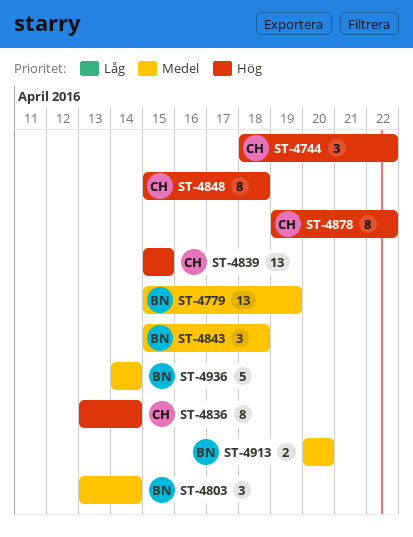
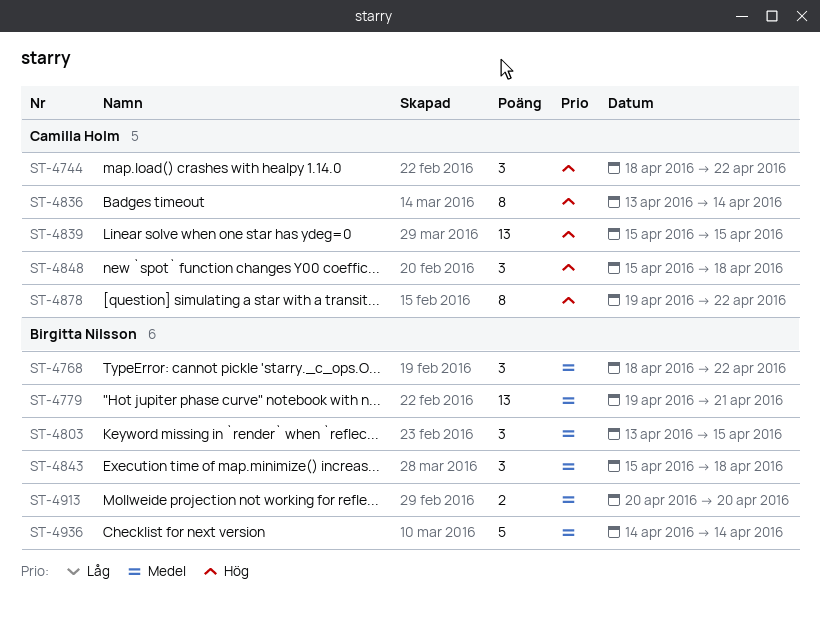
ST-4768: none -> present
ST-4779, start: Apr 15 -> Apr 19
ST-4779, due: Apr 19 -> Apr 21
ST-4803, due: Apr 14 -> Apr 15
ST-4848, estimate: 8 -> 3

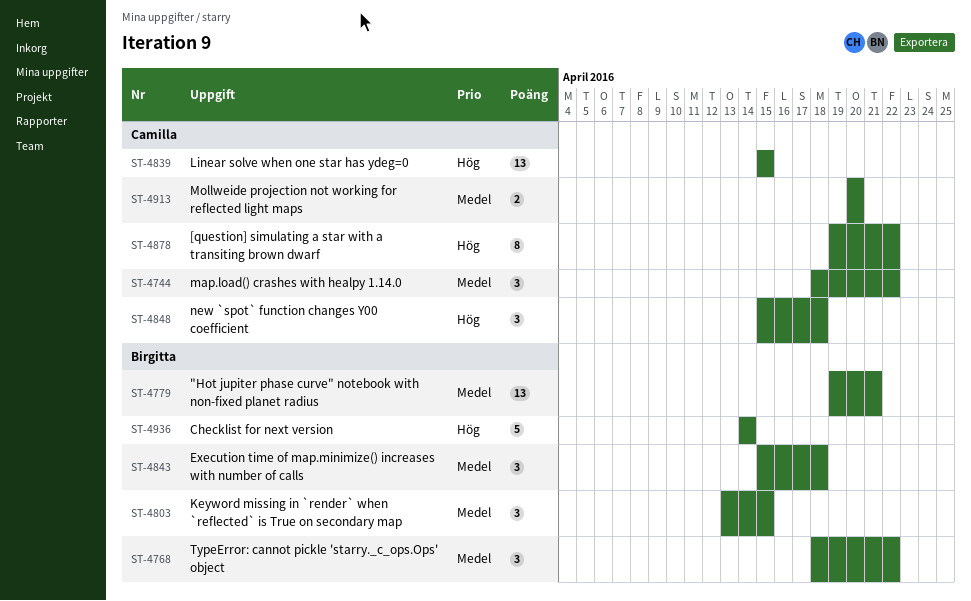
ST-4744, priority: Hög -> Medel
ST-4836: present -> none
ST-4913, owner: Birgitta Nilsson -> Camilla Holm
ST-4936, priority: Medel -> Hög

